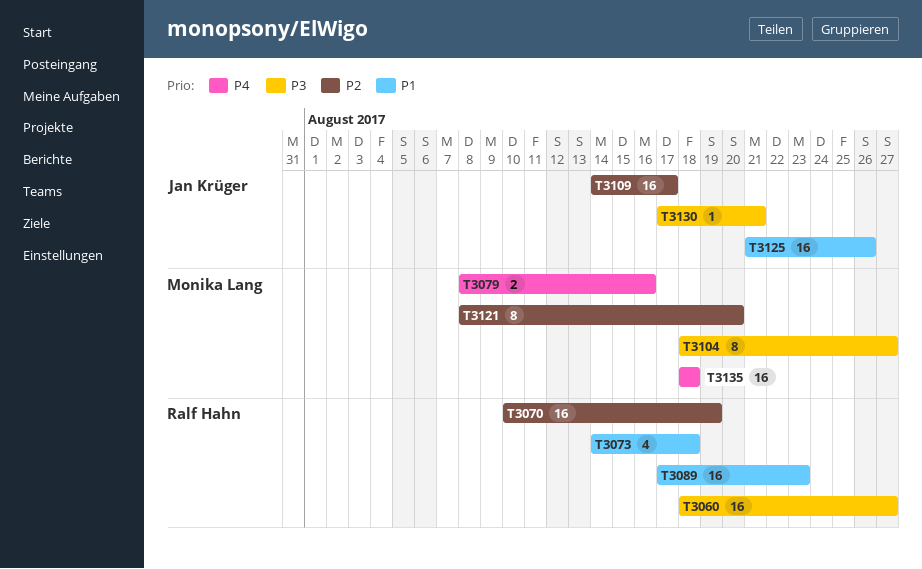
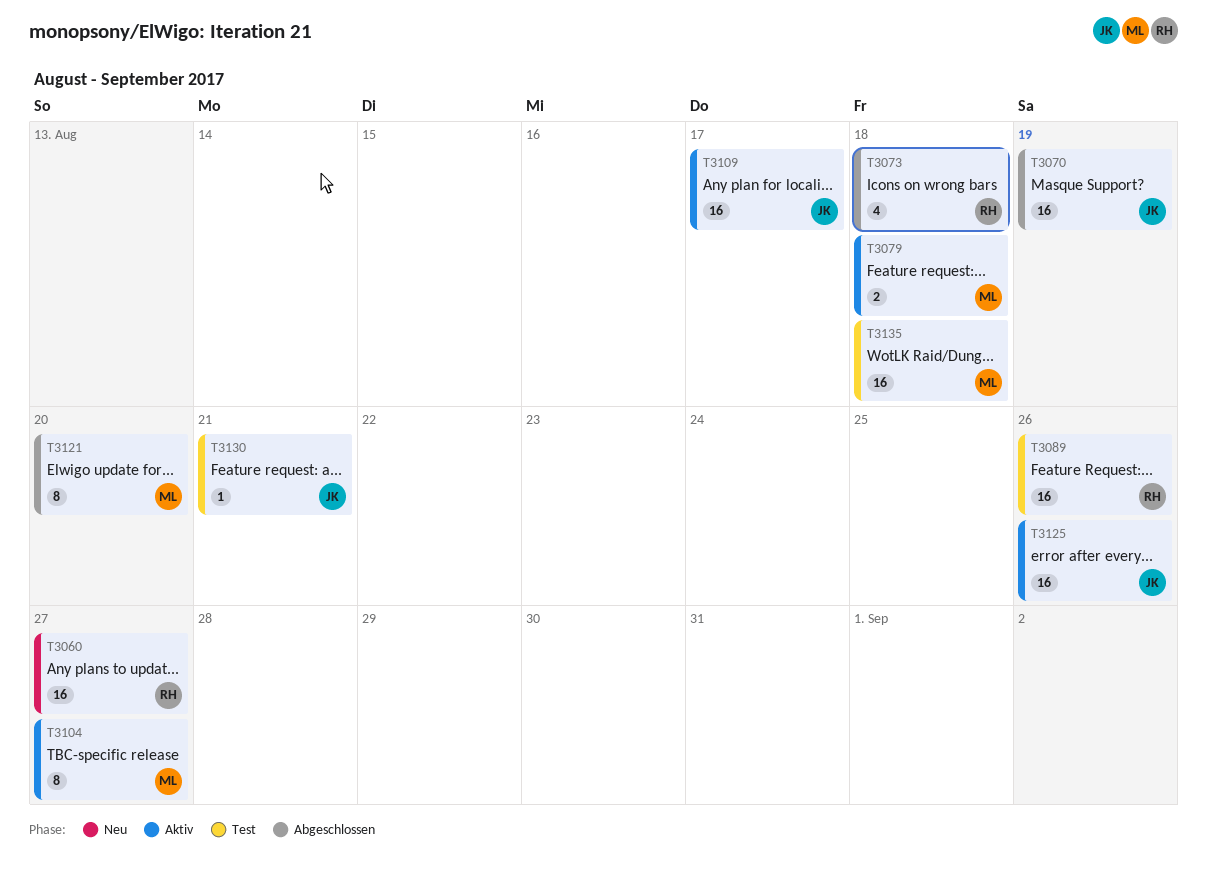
T3070, owner: Ralf Hahn -> Jan Krüger
T3079, due: Aug 16 -> Aug 18
T3089, due: Aug 23 -> Aug 26

